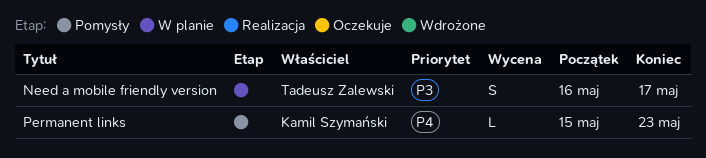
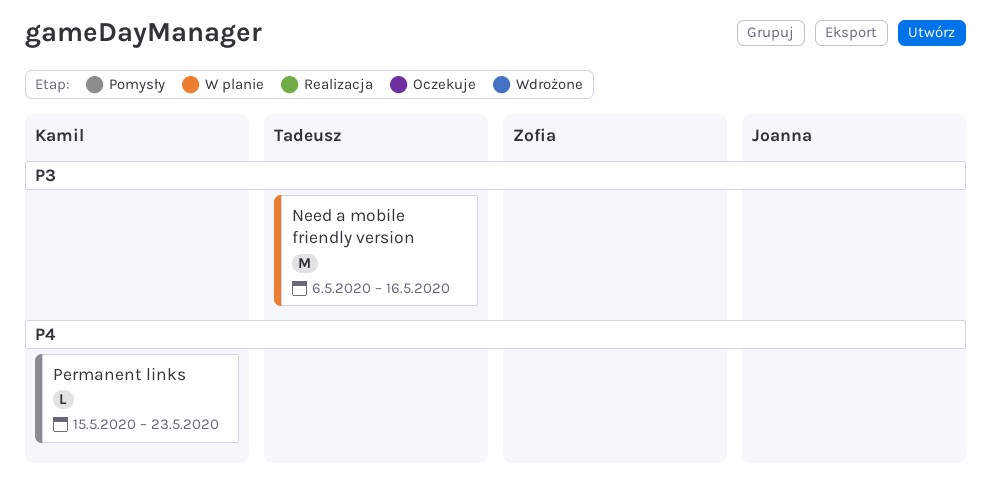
Need a mobile friendly version, estimate: S -> M
Need a mobile friendly version, start: May 16 -> May 6
Need a mobile friendly version, due: May 17 -> May 16

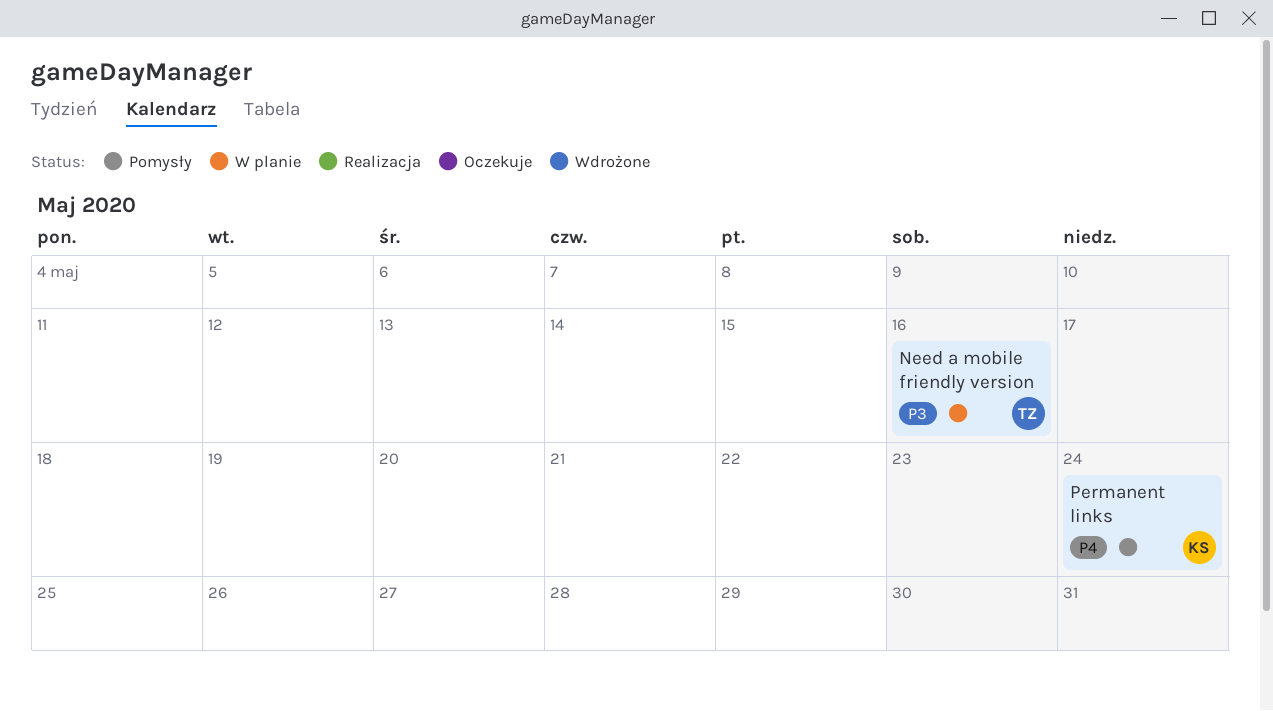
Permanent links, due: May 23 -> May 24

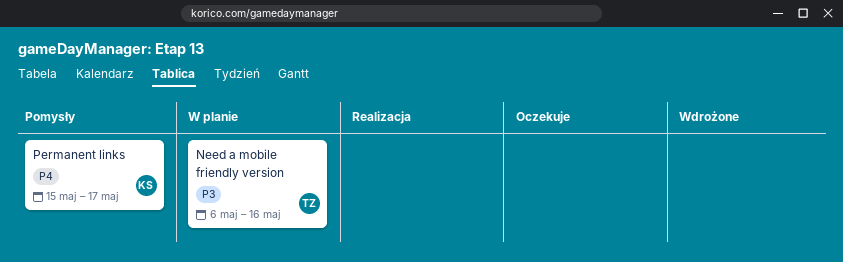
Permanent links, due: May 24 -> May 17

